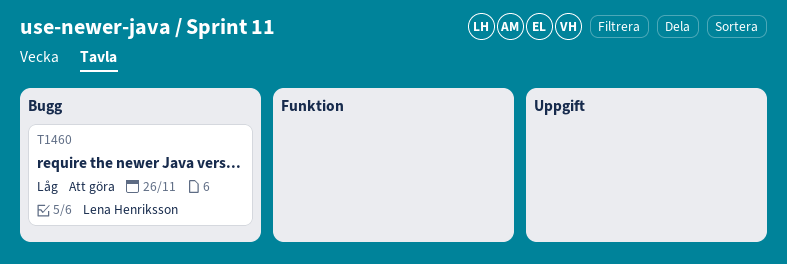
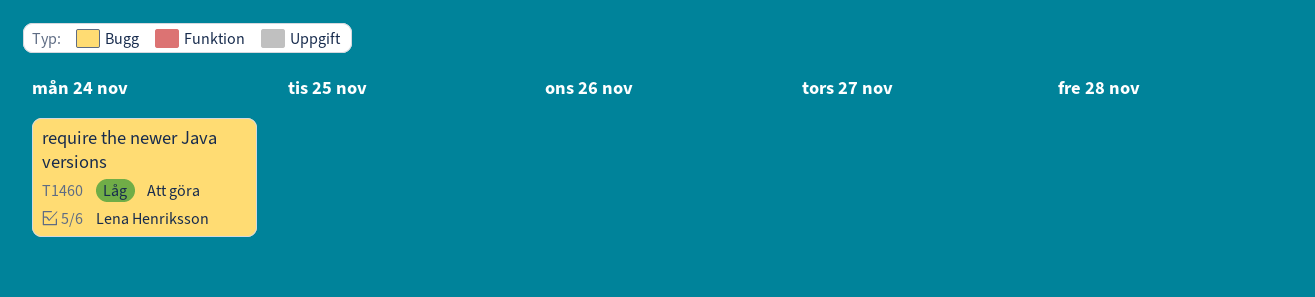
T1460, due: Nov 26 -> Nov 24

